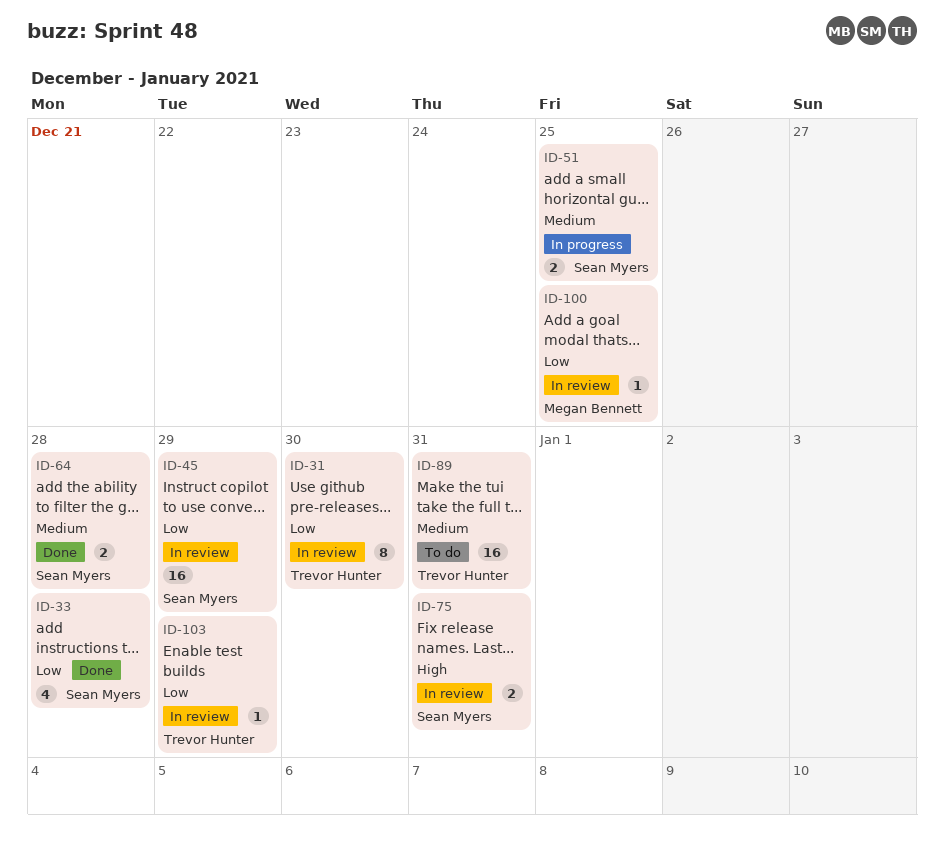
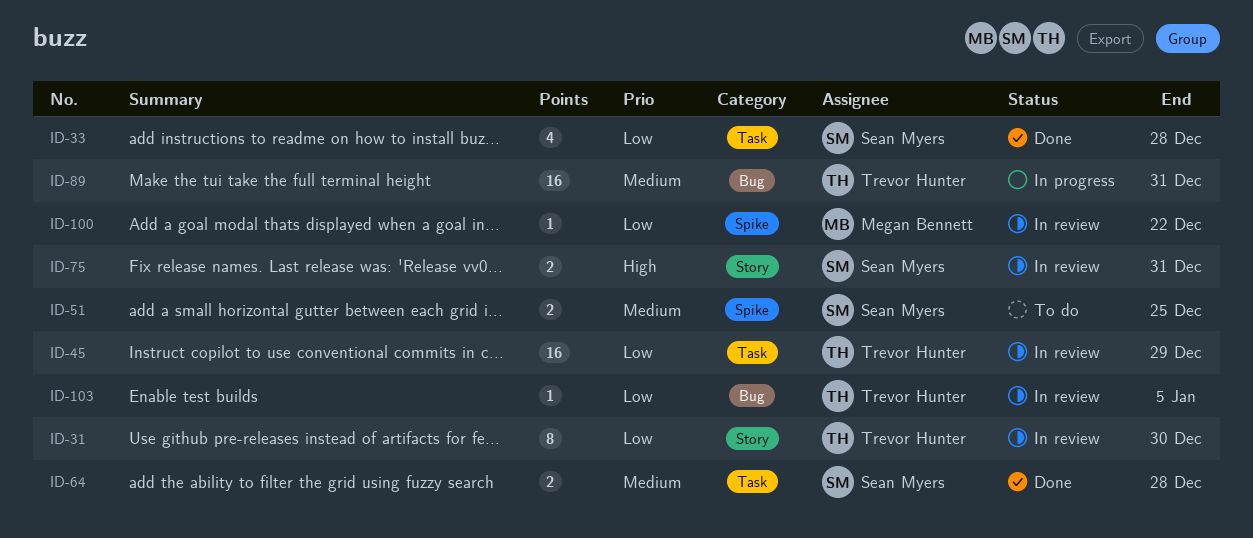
ID-45, owner: Sean Myers -> Trevor Hunter
ID-51, status: In progress -> To do
ID-89, status: To do -> In progress
ID-100, due: Dec 25 -> Dec 22
ID-103, due: Dec 29 -> Jan 5

